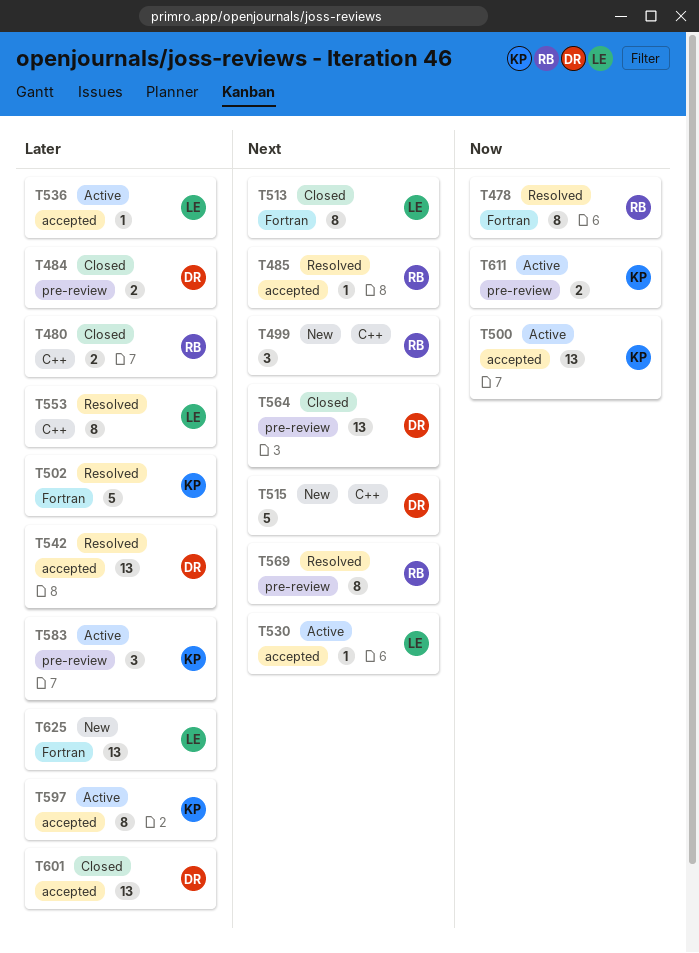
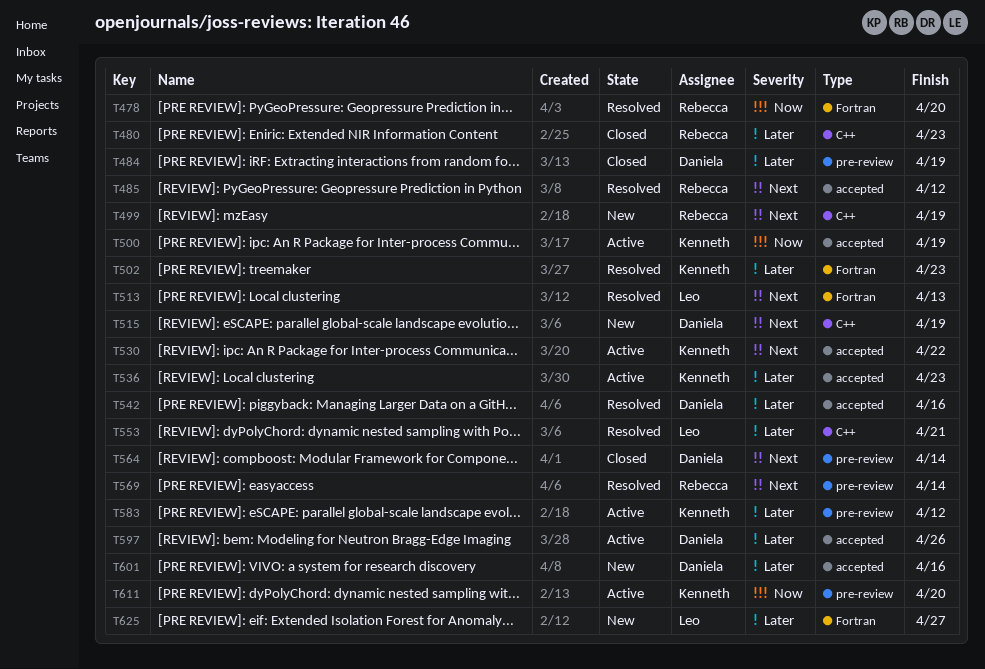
T513, status: Closed -> Resolved
T530, owner: Leo -> Kenneth
T536, owner: Leo -> Kenneth
T597, owner: Kenneth -> Daniela
T601, status: Closed -> New

